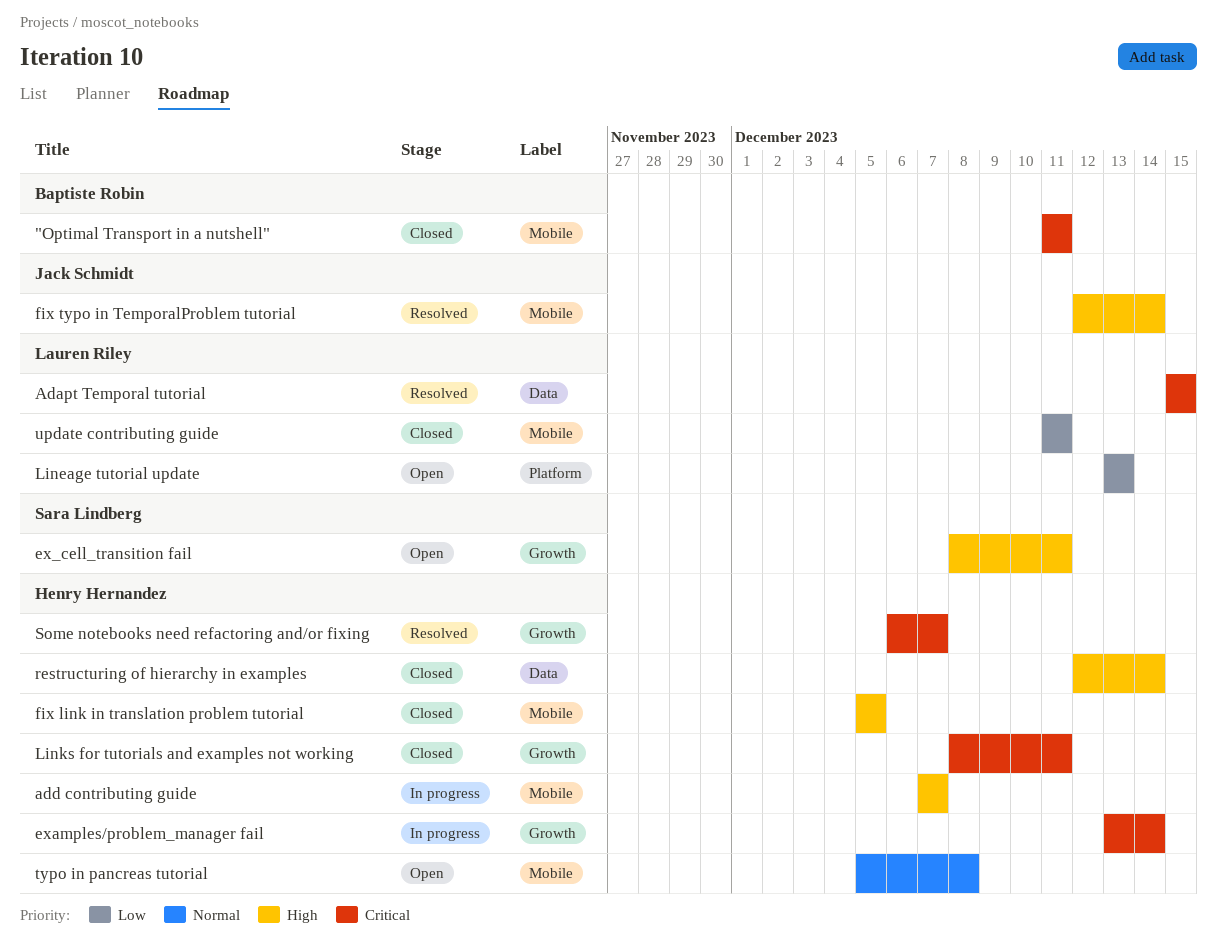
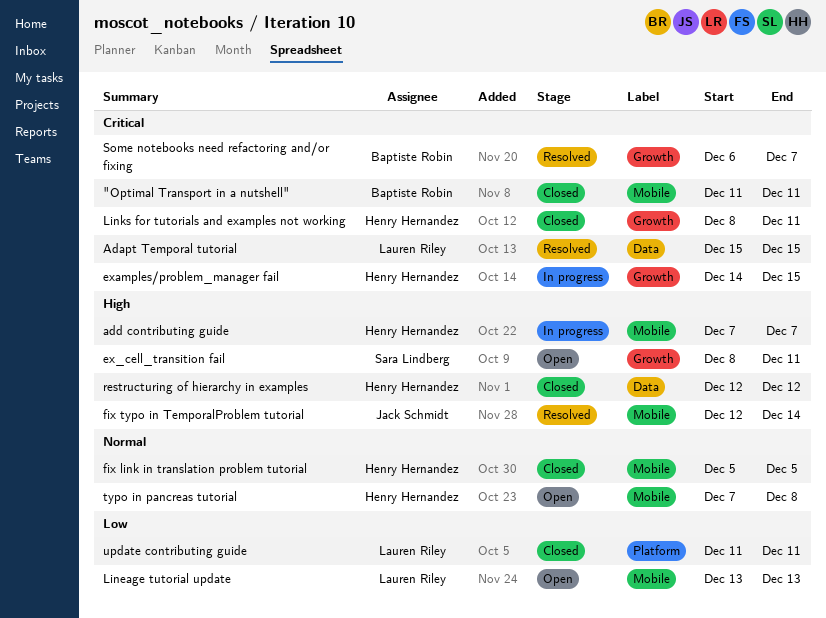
examples/problem_manager fail, start: Dec 13 -> Dec 14
examples/problem_manager fail, due: Dec 14 -> Dec 15
fix link in translation problem tutorial, priority: High -> Normal
Lineage tutorial update, label: Platform -> Mobile
restructuring of hierarchy in examples, due: Dec 14 -> Dec 12
Some notebooks need refactoring and/or fixing, owner: Henry Hernandez -> Baptiste Robin
typo in pancreas tutorial, start: Dec 5 -> Dec 7
update contributing guide, label: Mobile -> Platform

